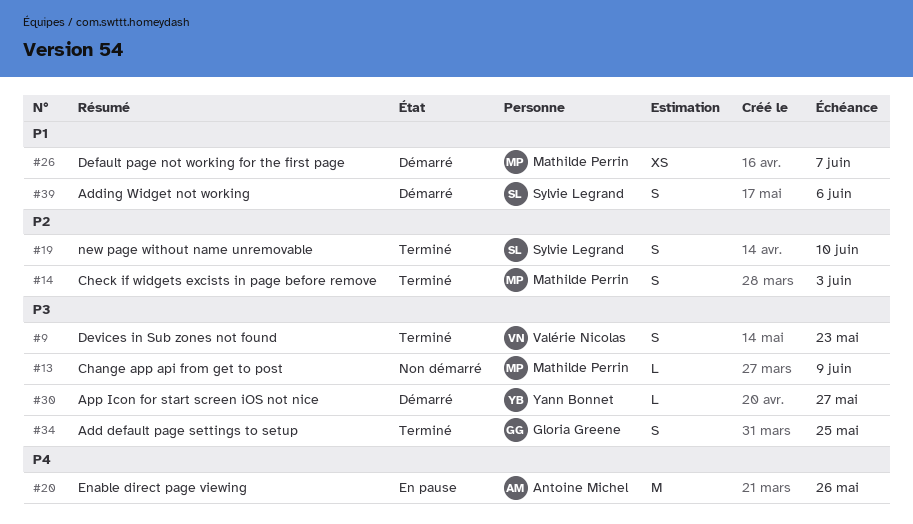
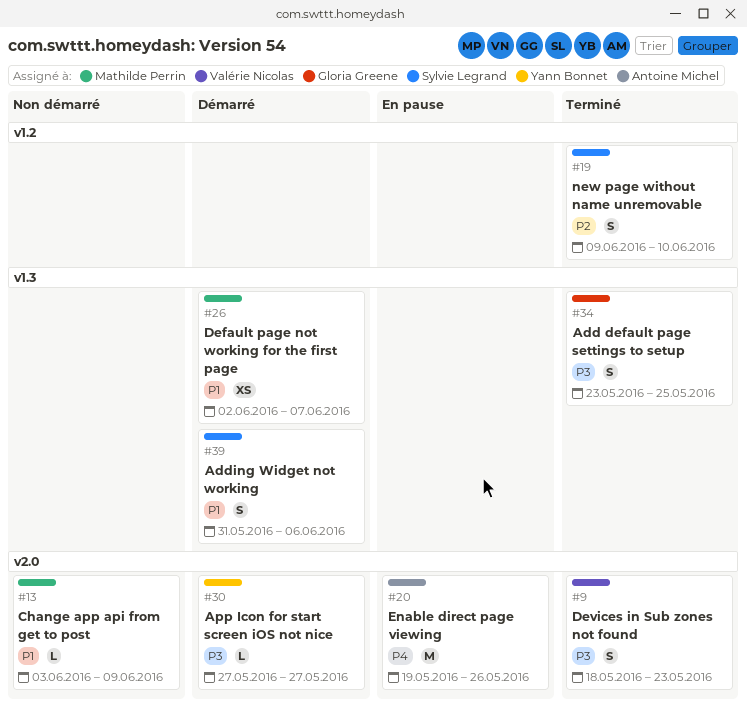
#13, priority: P3 -> P1
#14: present -> none

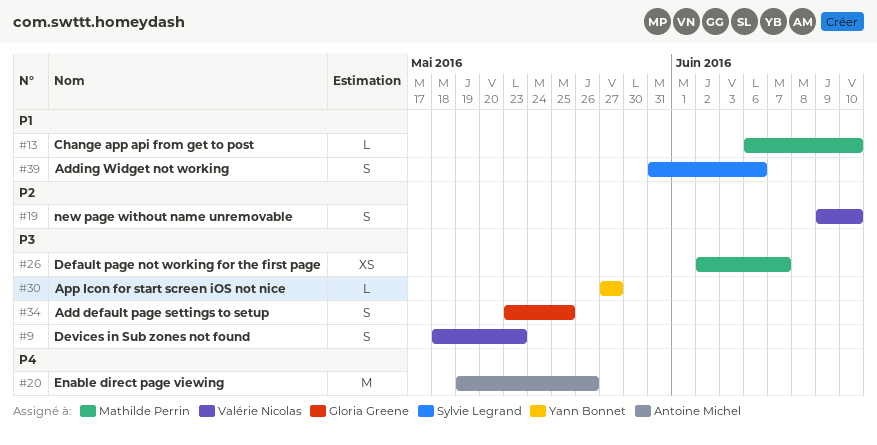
#13, start: Jun 3 -> Jun 6
#13, due: Jun 9 -> Jun 10
#19, owner: Sylvie Legrand -> Valérie Nicolas
#26, priority: P1 -> P3

